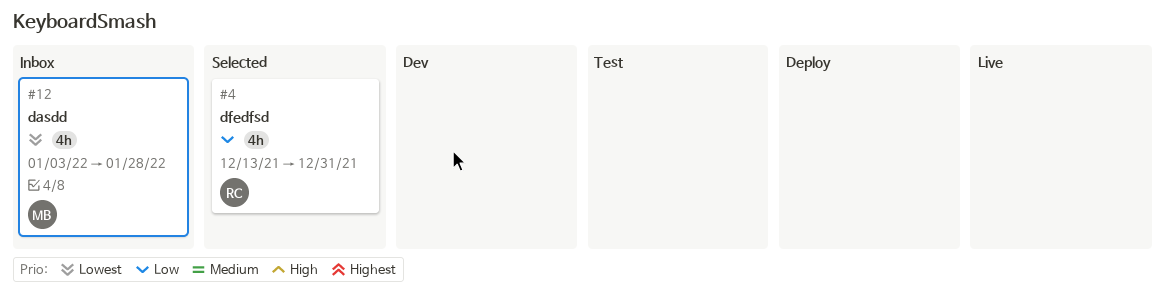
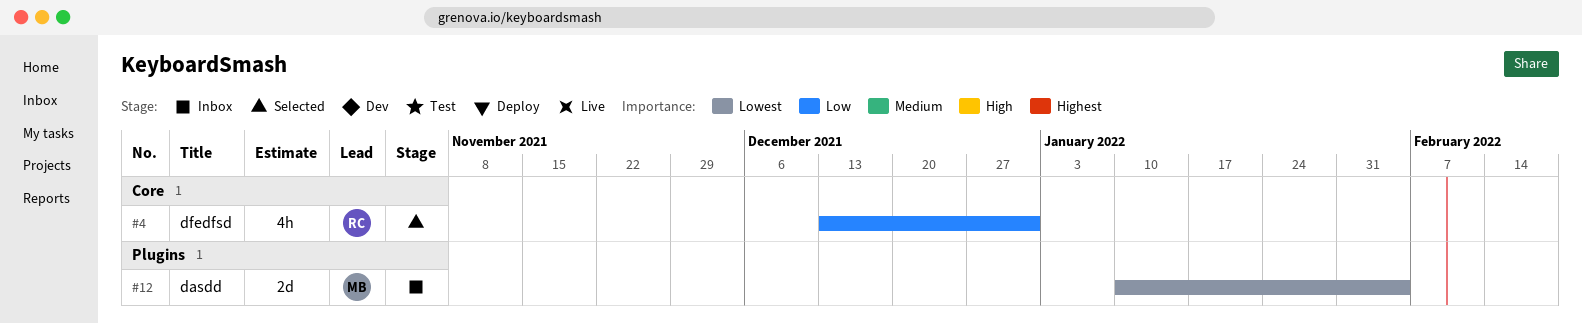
#12, estimate: 4h -> 2d
#12, start: Jan 3 -> Jan 10
#12, due: Jan 28 -> Feb 4

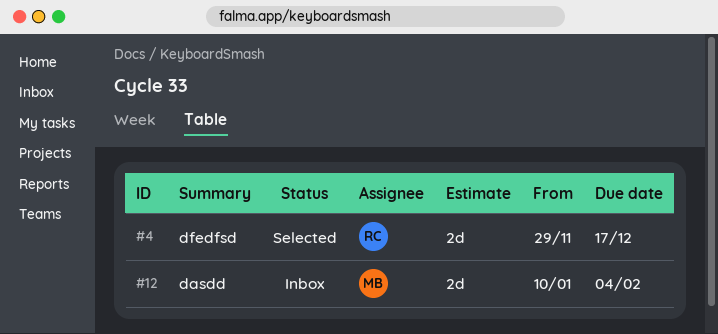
#4, estimate: 4h -> 2d
#4, start: Dec 13 -> Nov 29
#4, due: Dec 31 -> Dec 17

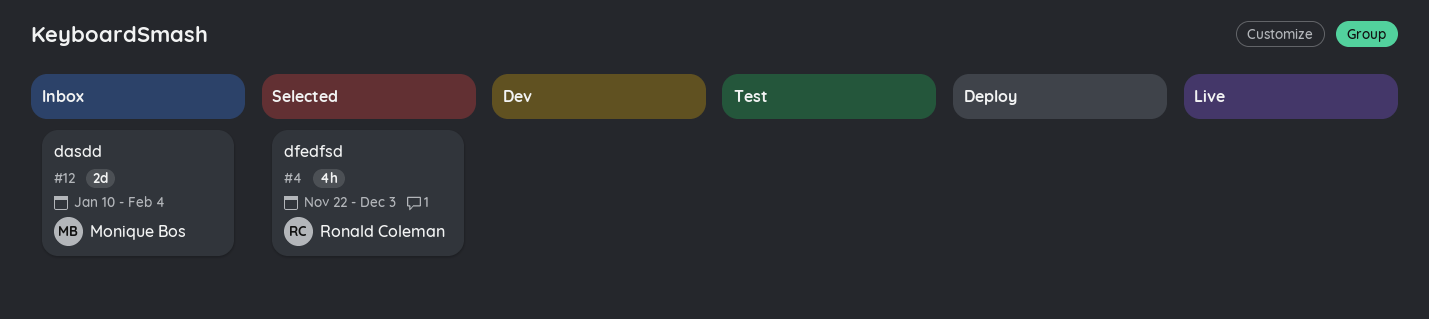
#4, estimate: 2d -> 4h
#4, start: Nov 29 -> Nov 22
#4, due: Dec 17 -> Dec 3

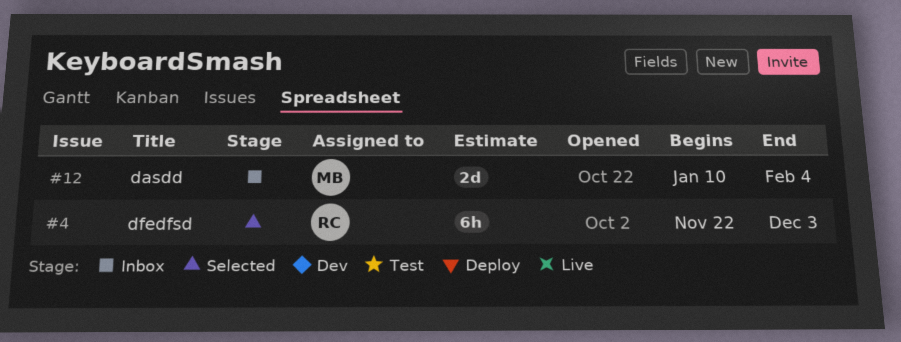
#4, estimate: 4h -> 6h

